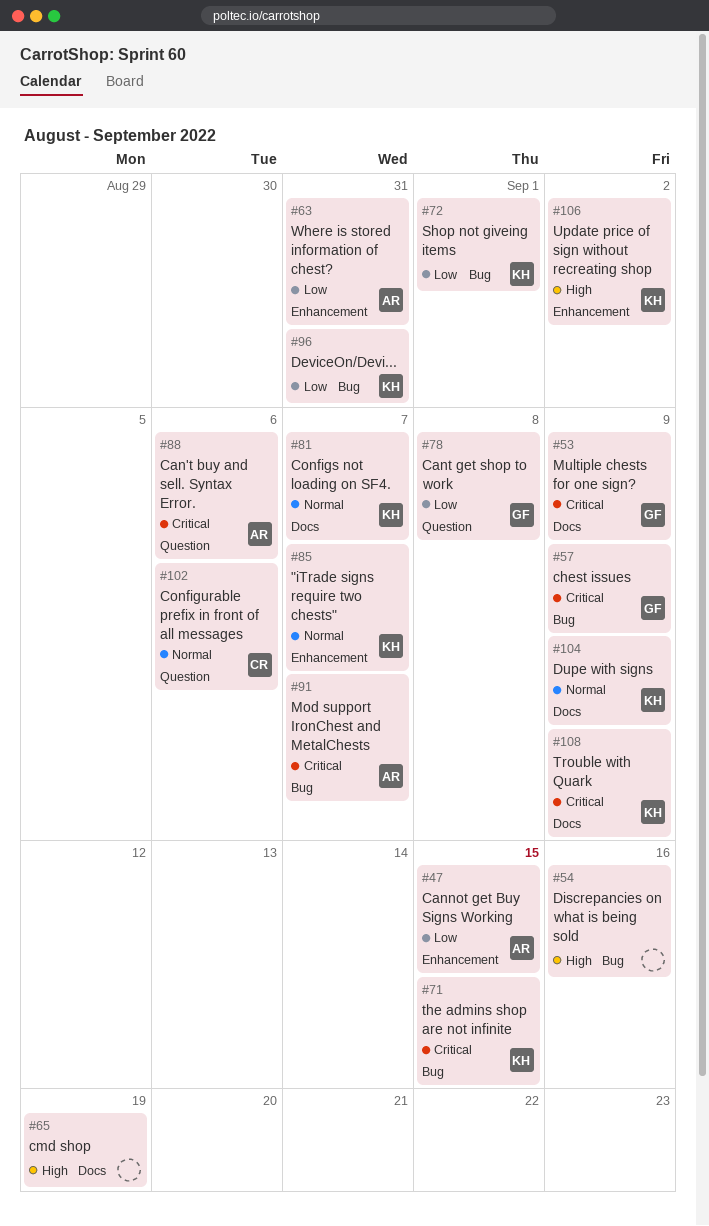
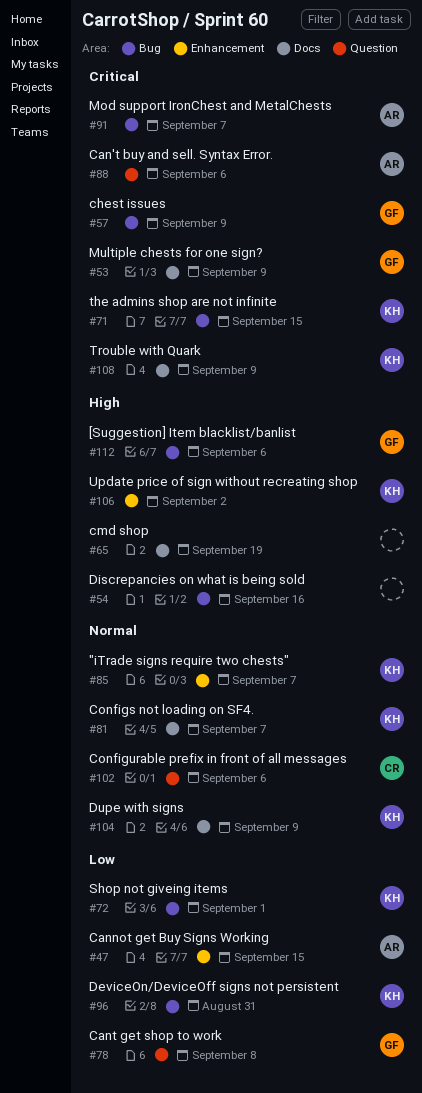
#63: present -> none
#112: none -> present

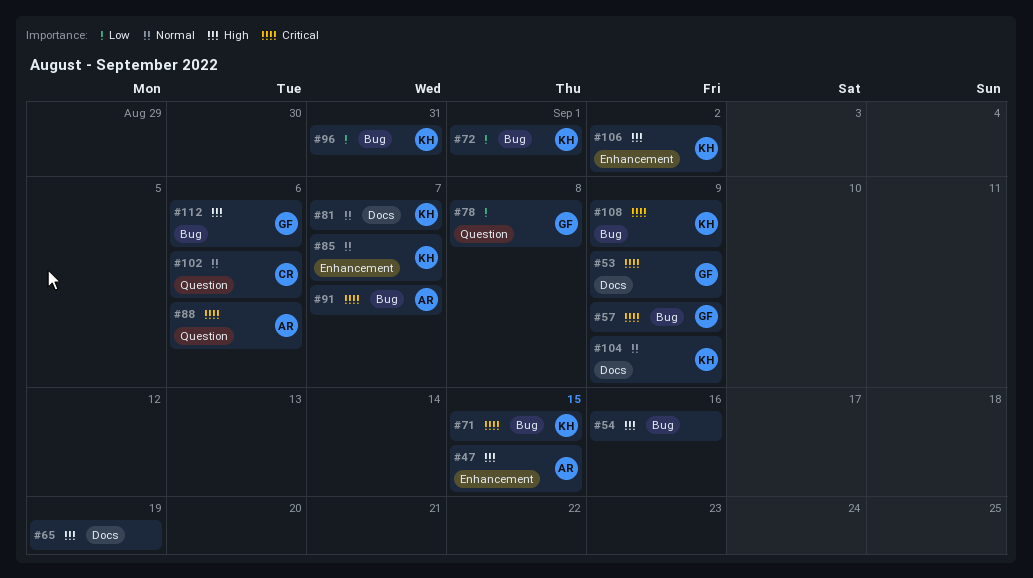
#47, priority: Low -> High
#108, label: Docs -> Bug

